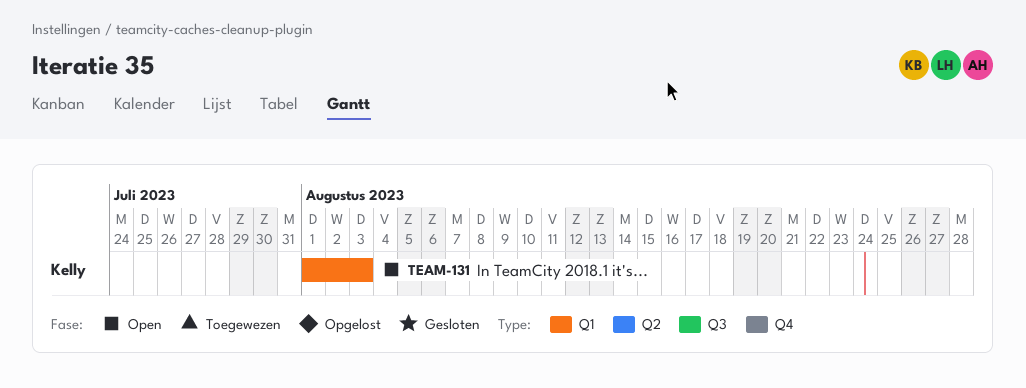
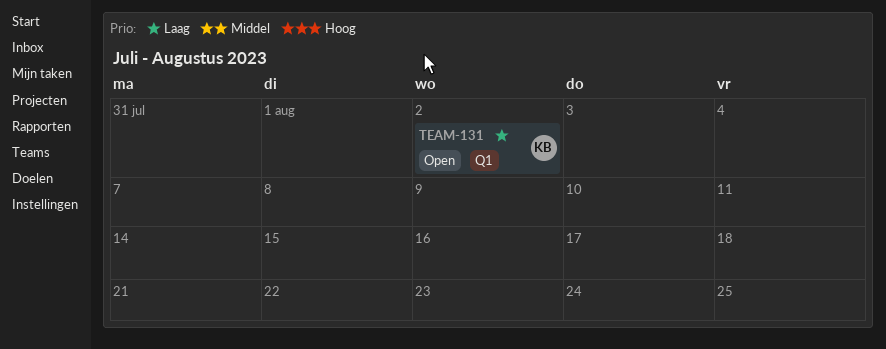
TEAM-131, due: Aug 3 -> Aug 2

